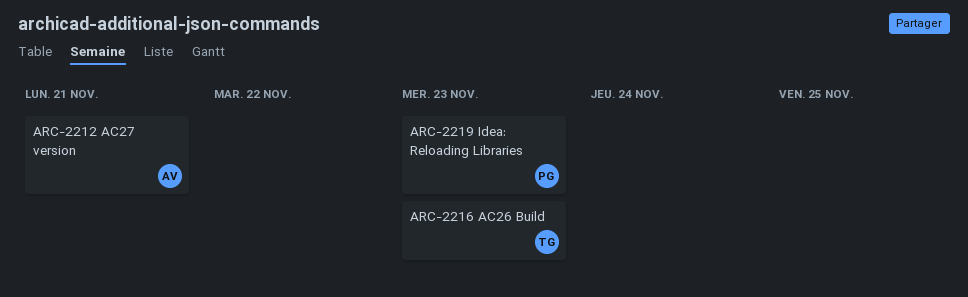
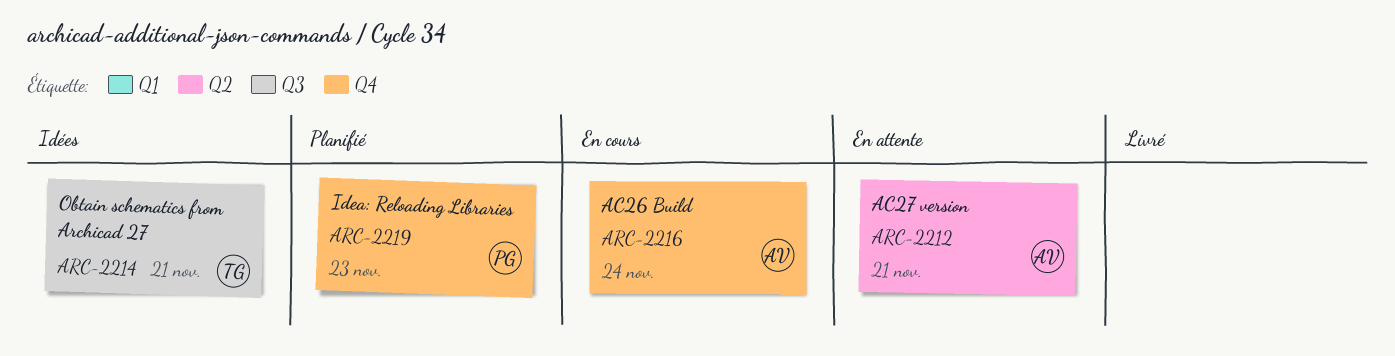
ARC-2214: none -> present
ARC-2216, owner: TG -> AV
ARC-2216, due: Nov 23 -> Nov 24

